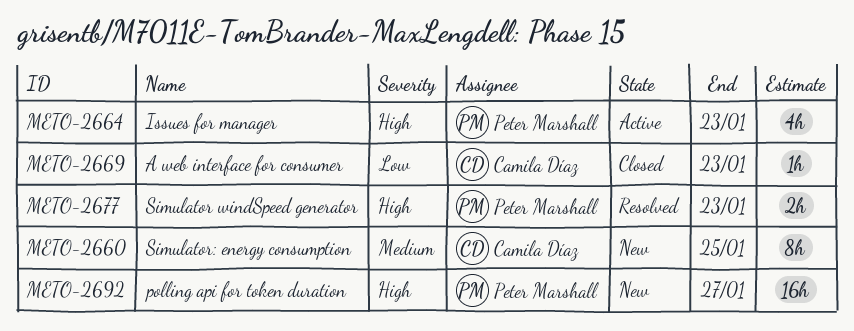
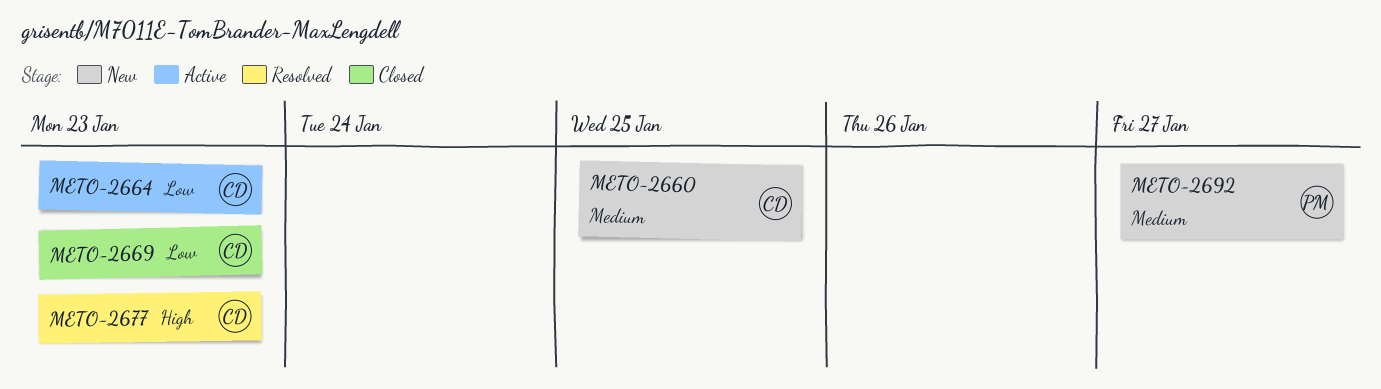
METO-2664, owner: Peter Marshall -> Camila Díaz
METO-2664, priority: High -> Low
METO-2677, owner: Peter Marshall -> Camila Díaz
METO-2692, priority: High -> Medium

